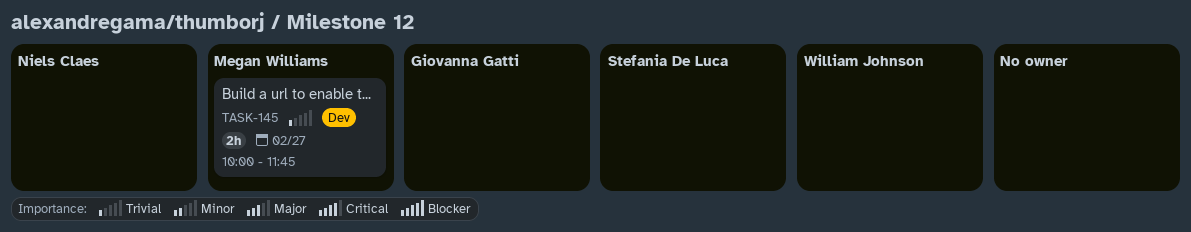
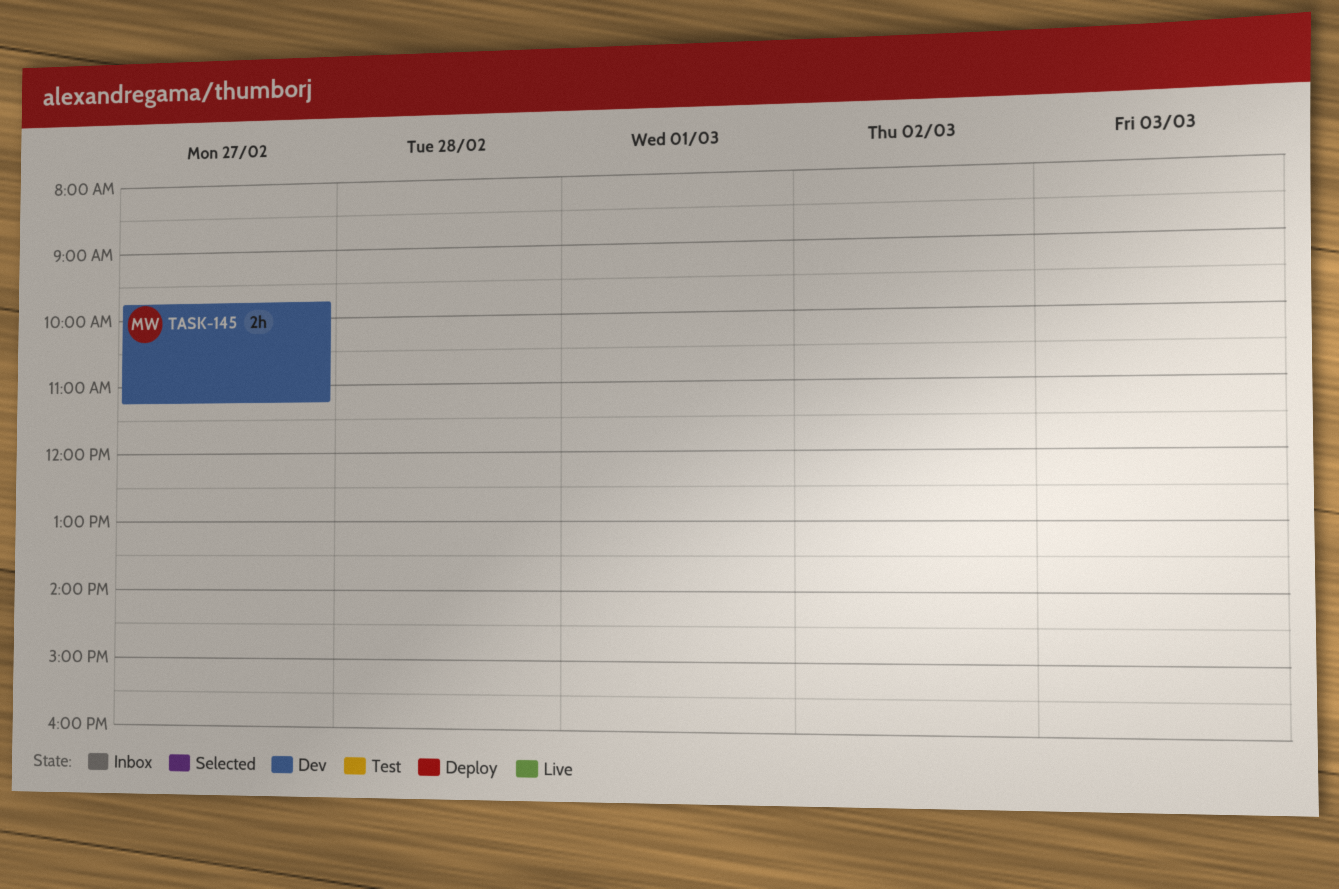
TASK-145, begins: 10:00 -> 09:45
TASK-145, ends: 11:45 -> 11:15

